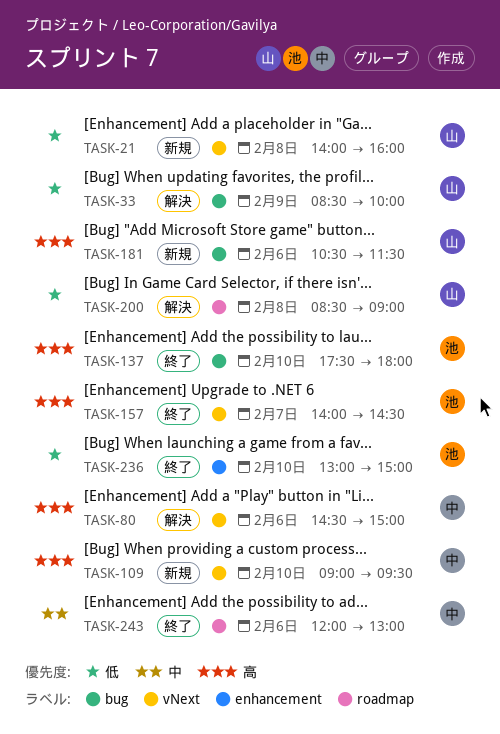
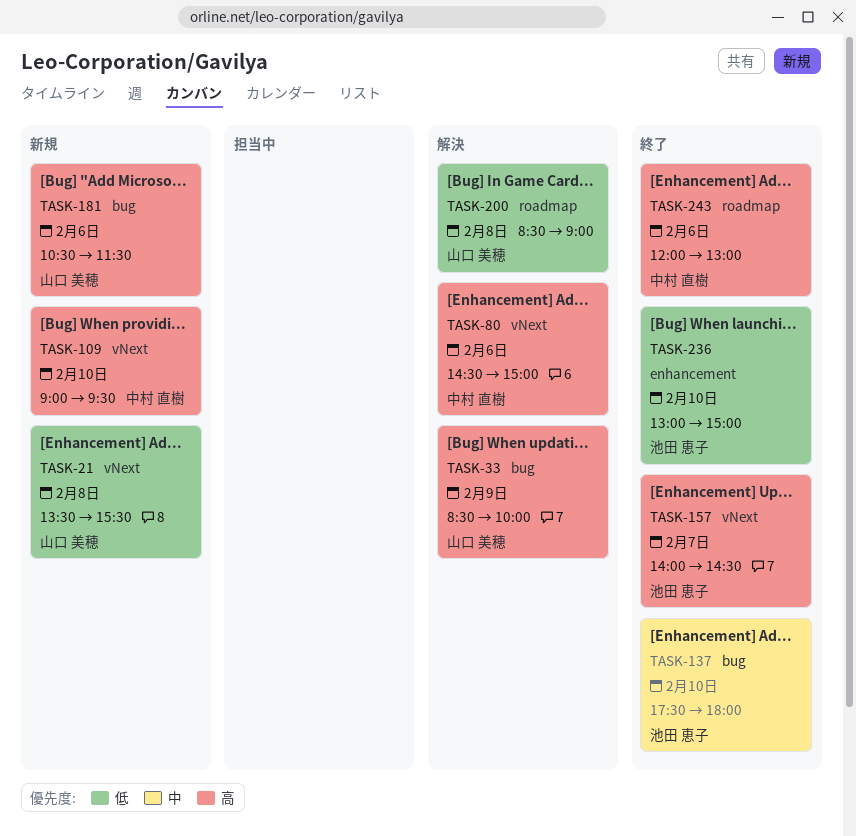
TASK-21, begins: 14:00 -> 13:30
TASK-21, ends: 16:00 -> 15:30
TASK-33, priority: 低 -> 高
TASK-137, priority: 高 -> 中
TASK-243, priority: 中 -> 高

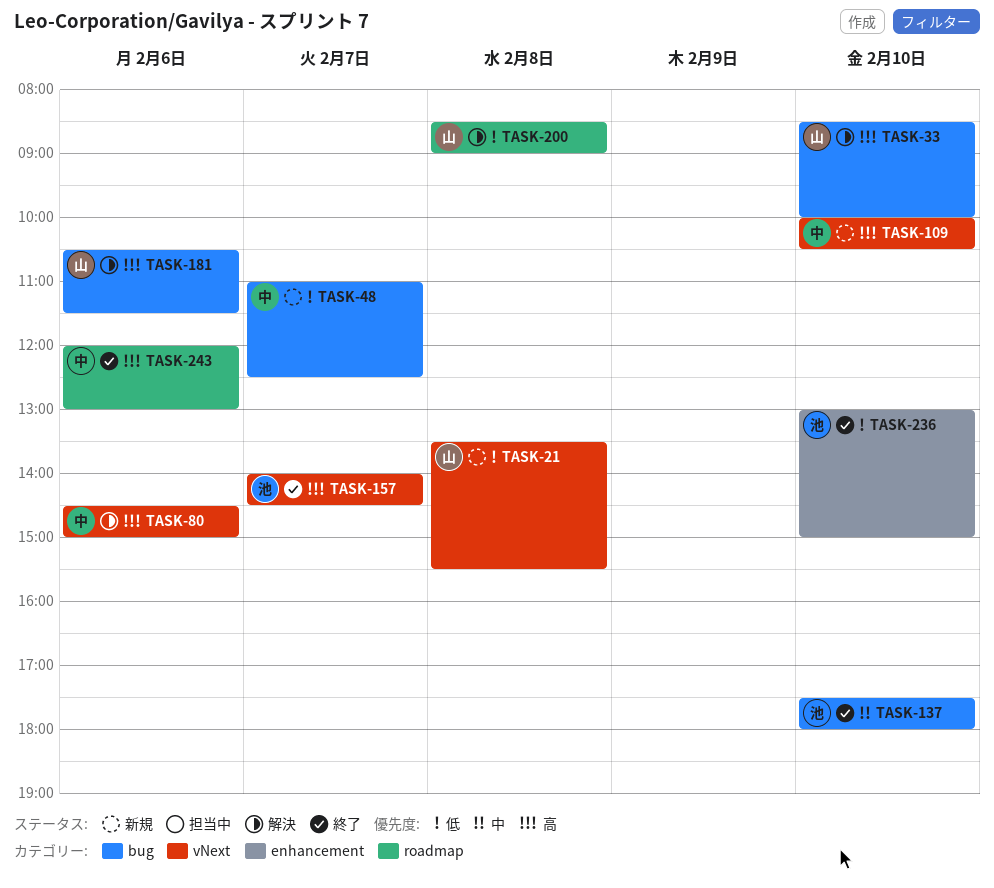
TASK-33, day: Feb 9 -> Feb 10
TASK-48: none -> present
TASK-109, begins: 09:00 -> 10:00
TASK-109, ends: 09:30 -> 10:30
TASK-181, status: 新規 -> 解決

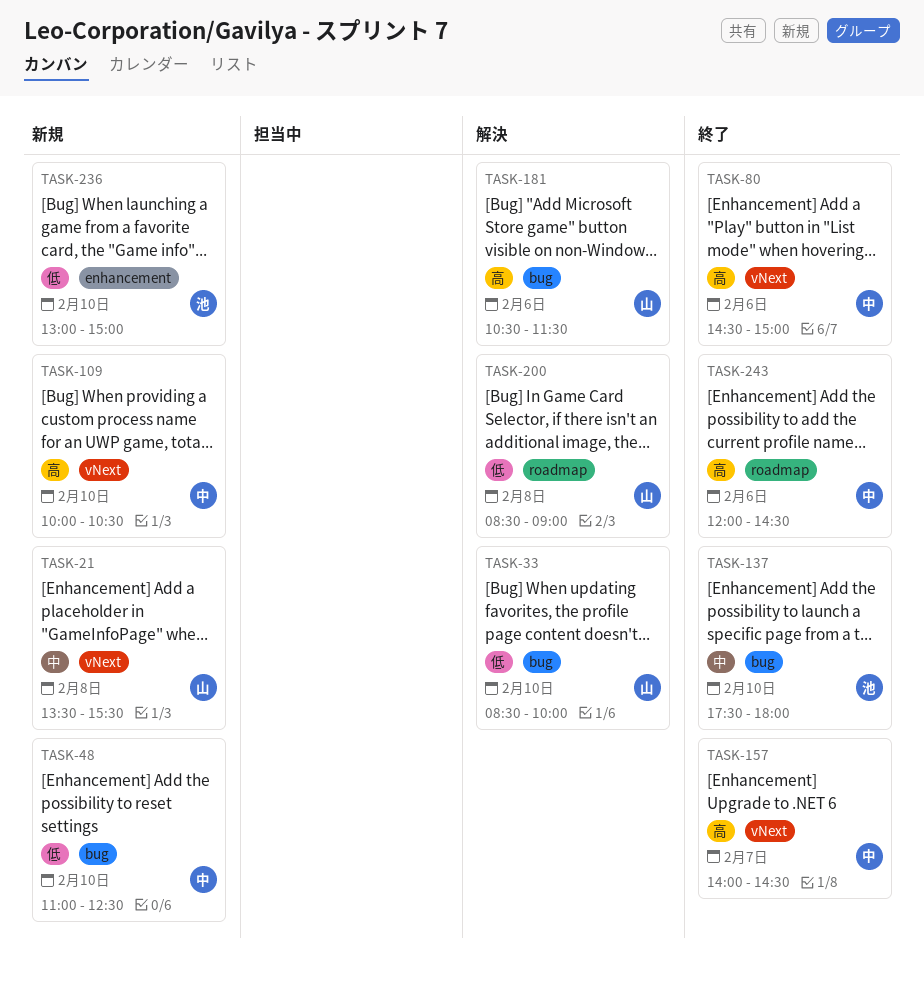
TASK-21, priority: 低 -> 中
TASK-33, priority: 高 -> 低
TASK-48, day: Feb 7 -> Feb 10
TASK-80, status: 解決 -> 終了
TASK-157, owner: 池 -> 中
TASK-236, status: 終了 -> 新規
TASK-243, ends: 13:00 -> 14:30

